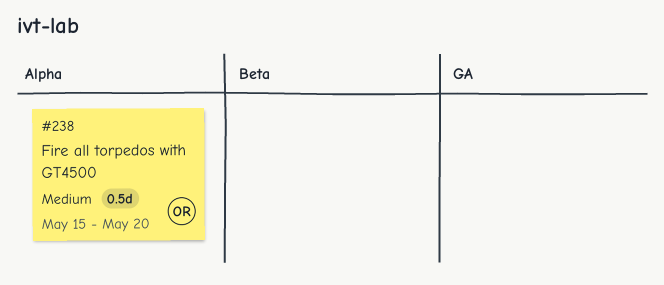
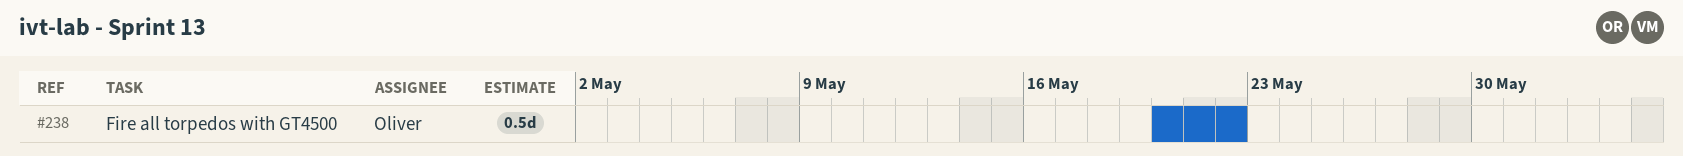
#238, start: May 15 -> May 20
#238, due: May 20 -> May 22

